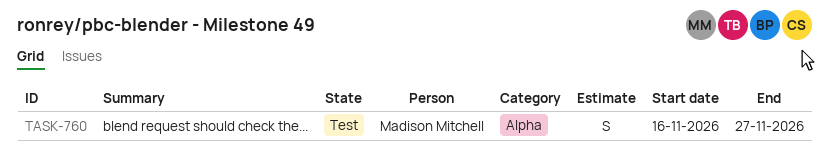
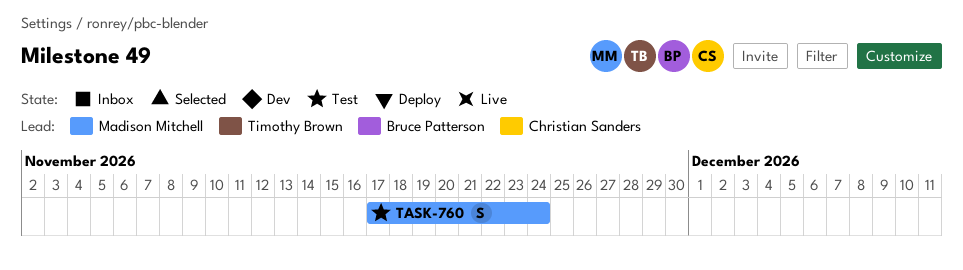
TASK-760, start: Nov 16 -> Nov 17
TASK-760, due: Nov 27 -> Nov 24

